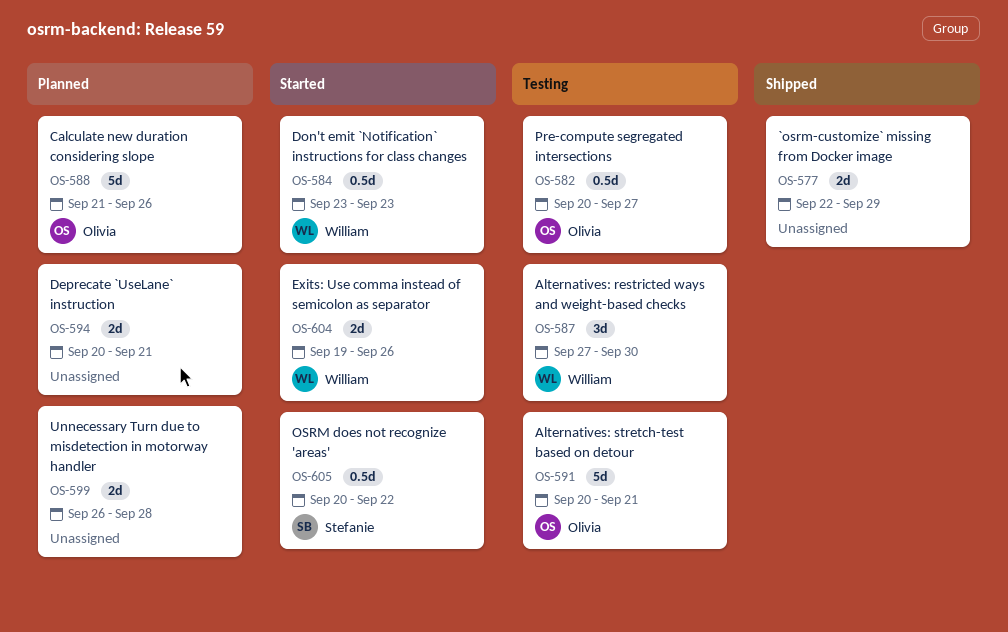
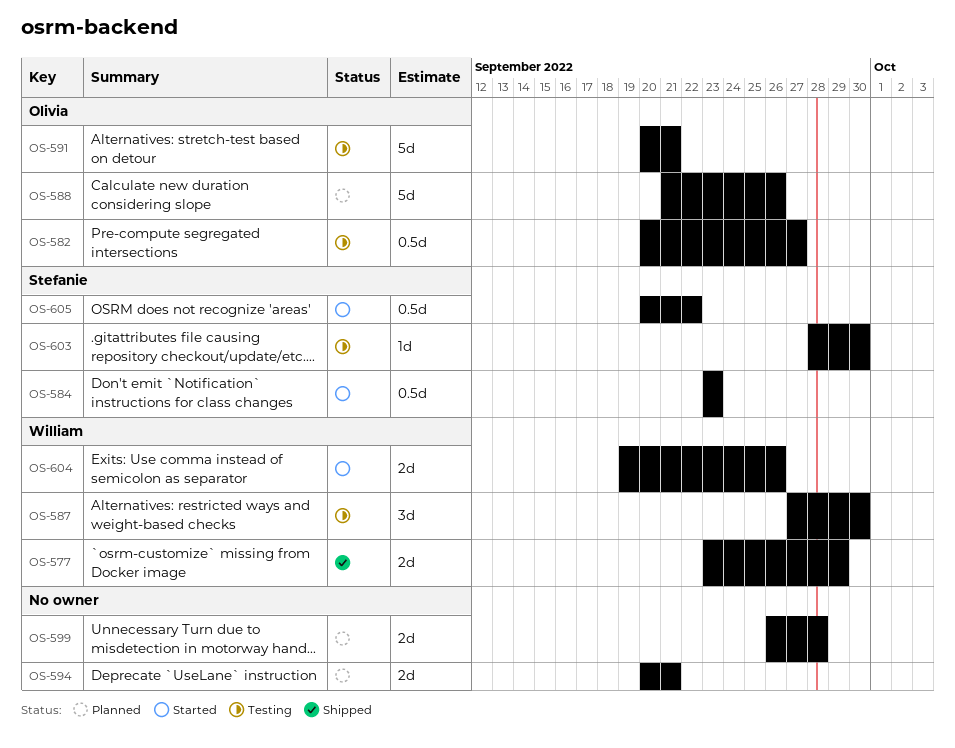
OS-577, owner: none -> William
OS-577, start: Sep 22 -> Sep 23
OS-584, owner: William -> Stefanie
OS-603: none -> present

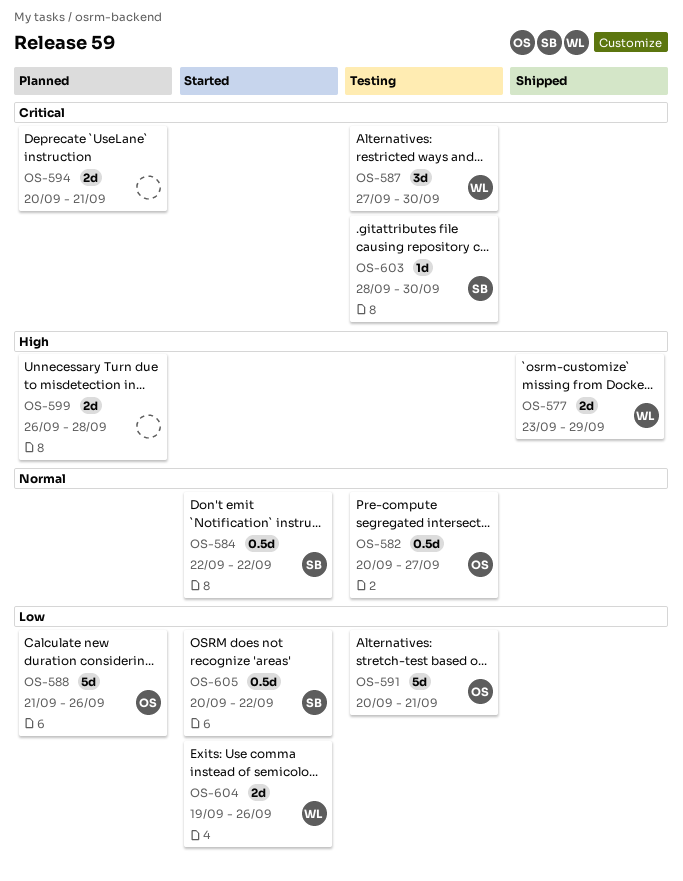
OS-584, start: Sep 23 -> Sep 22
OS-584, due: Sep 23 -> Sep 22

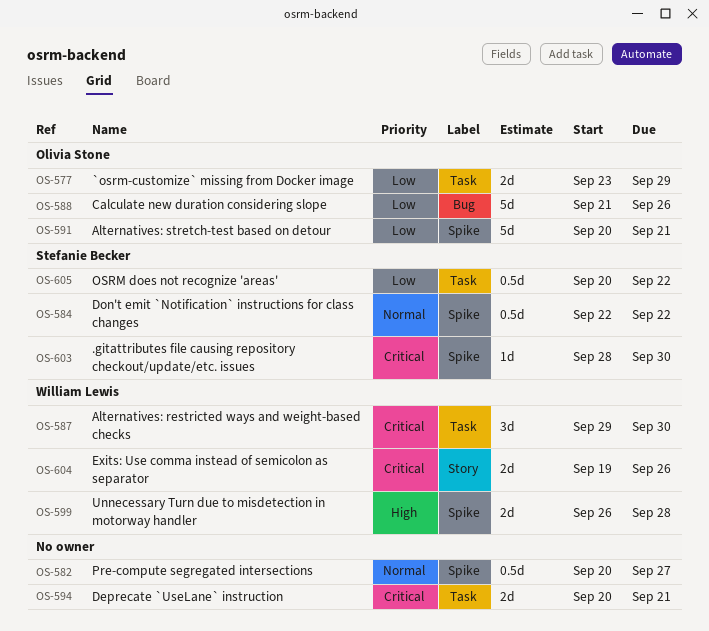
OS-577, owner: William Lewis -> Olivia Stone
OS-577, priority: High -> Low
OS-582, owner: Olivia Stone -> none
OS-587, start: Sep 27 -> Sep 29
OS-599, owner: none -> William Lewis
OS-604, priority: Low -> Critical

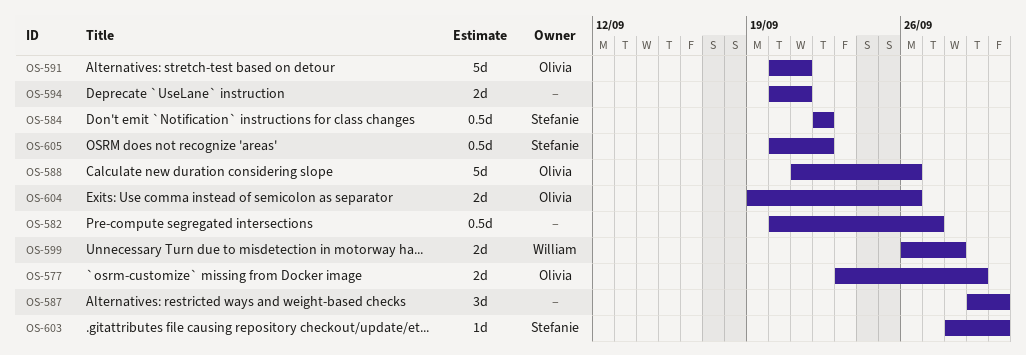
OS-587, owner: William Lewis -> none
OS-604, owner: William Lewis -> Olivia Stone

